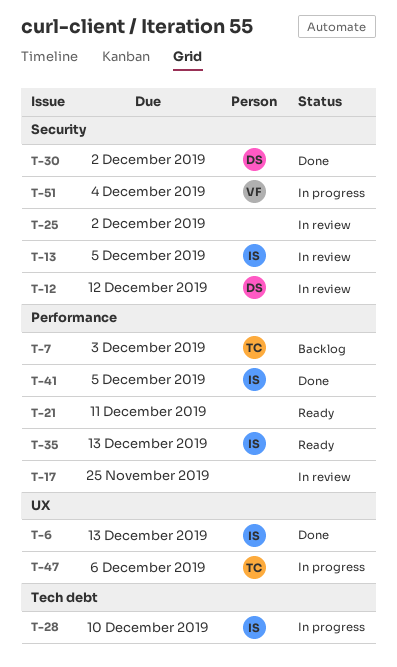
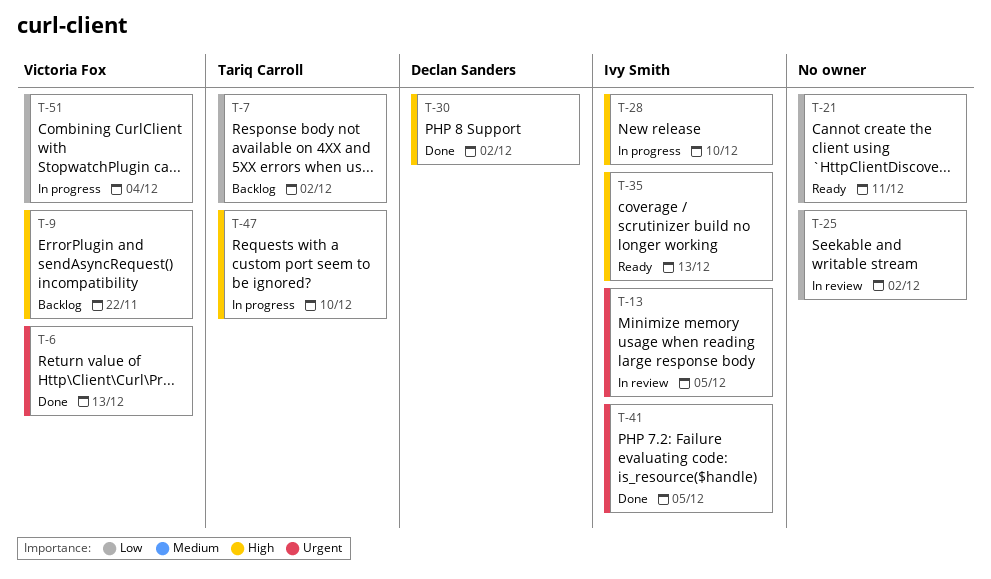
T-6, owner: Ivy Smith -> Victoria Fox
T-7, due: Dec 3 -> Dec 2
T-9: none -> present
T-12: present -> none
T-17: present -> none
T-47, due: Dec 6 -> Dec 10

